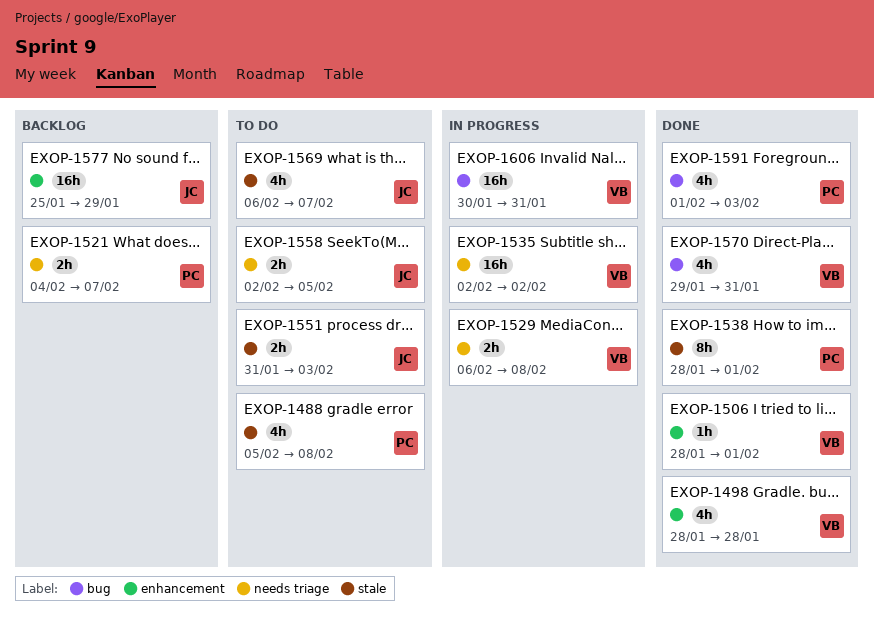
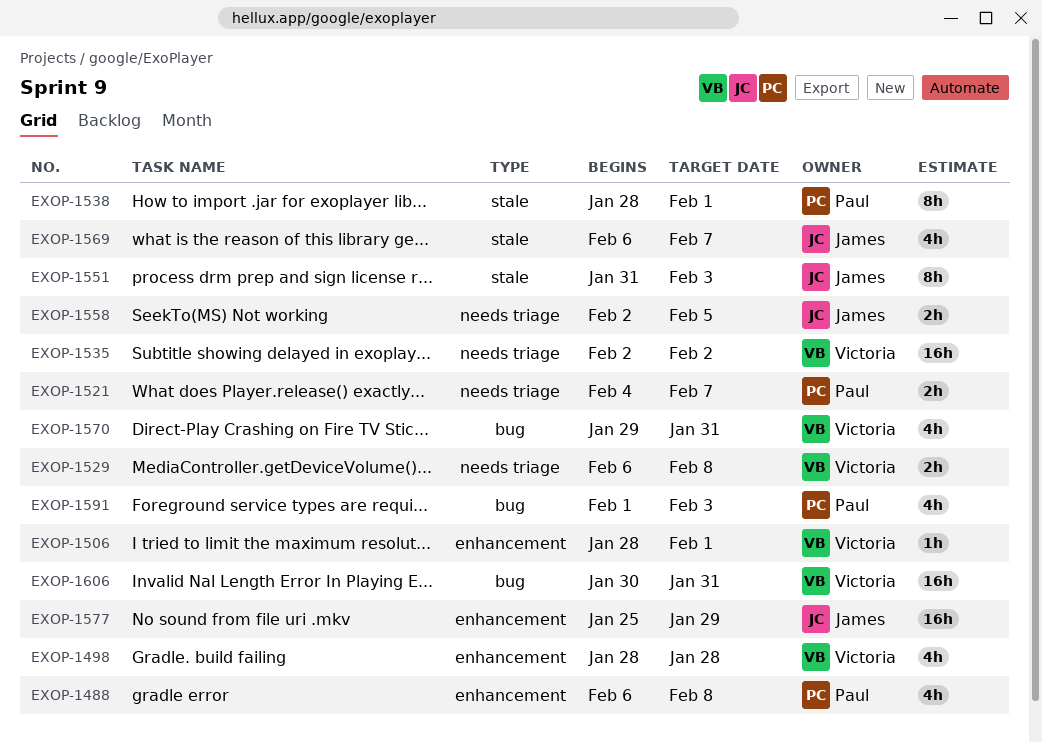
EXOP-1488, label: stale -> enhancement
EXOP-1488, start: Feb 5 -> Feb 6
EXOP-1551, estimate: 2h -> 8h

